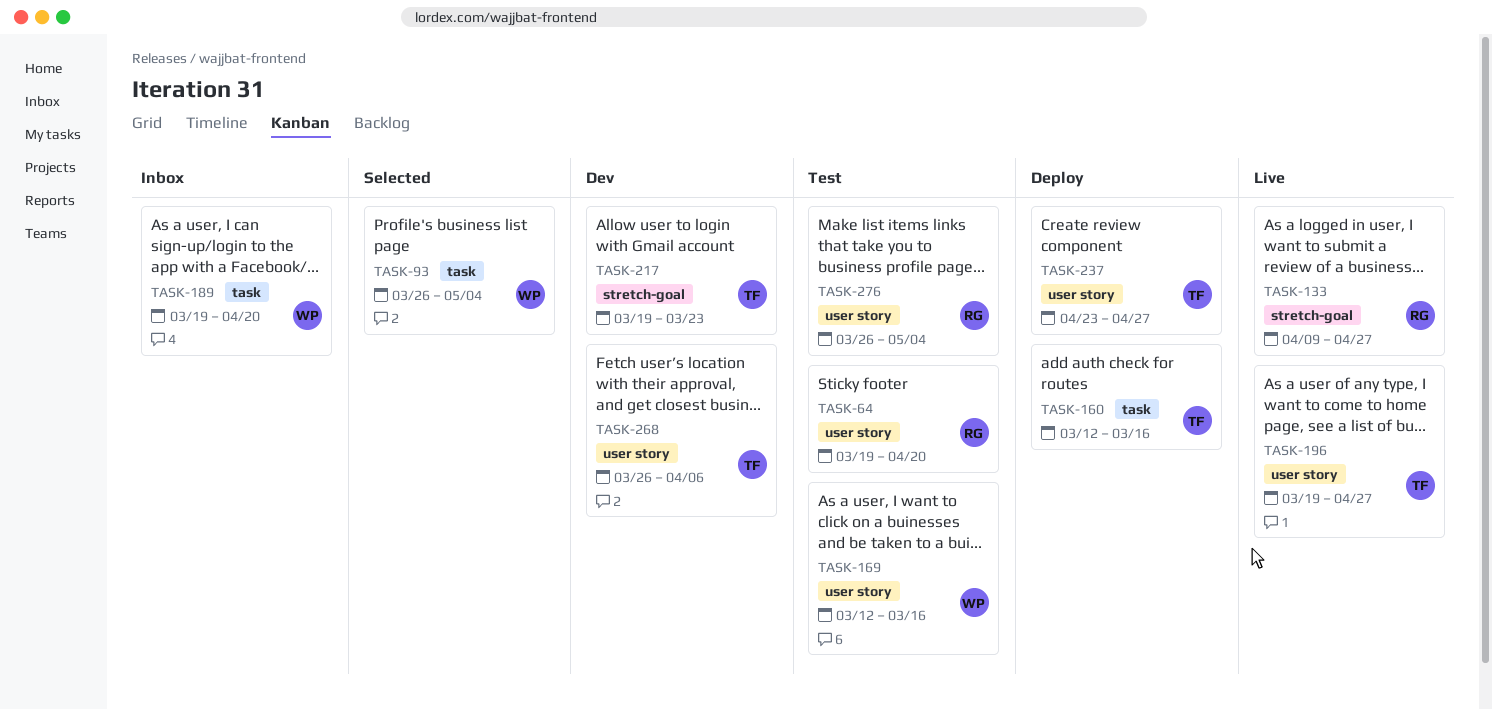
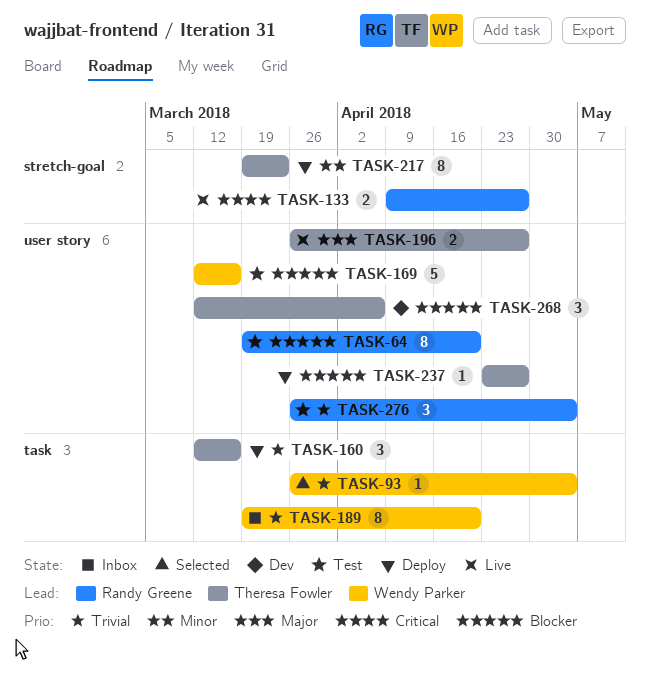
TASK-196, start: Mar 19 -> Mar 26
TASK-217, status: Dev -> Deploy
TASK-268, start: Mar 26 -> Mar 12

